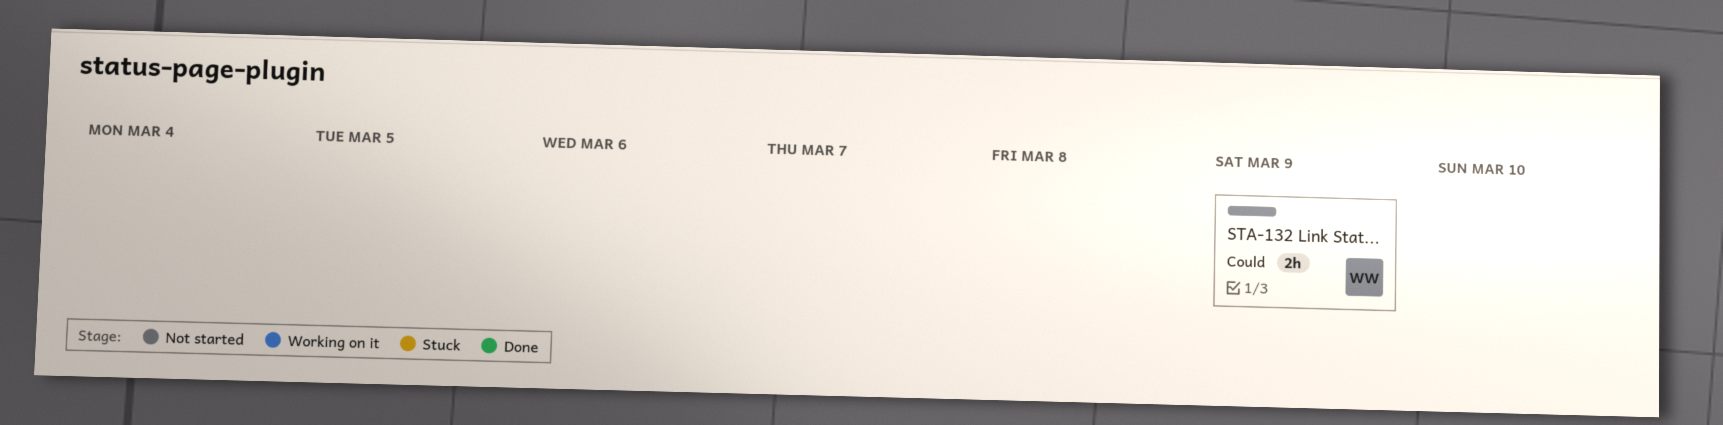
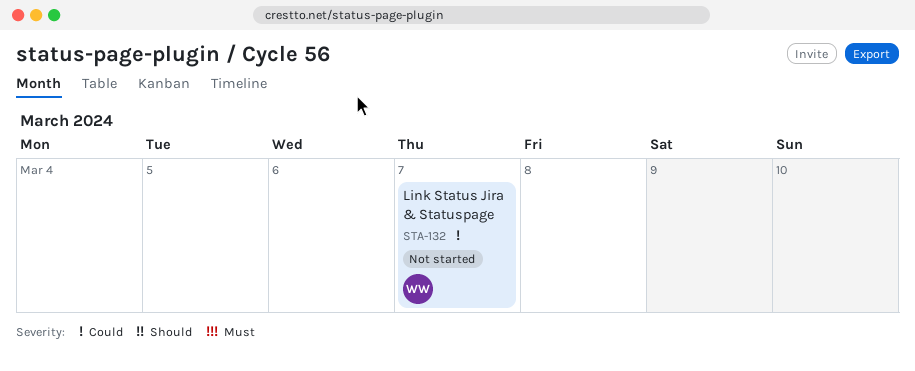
STA-132, due: Mar 9 -> Mar 7

